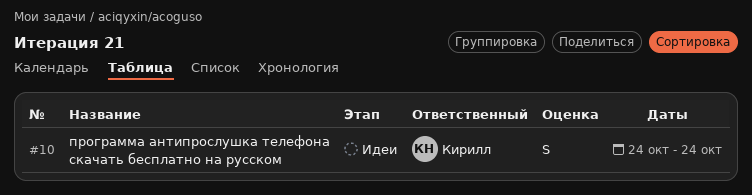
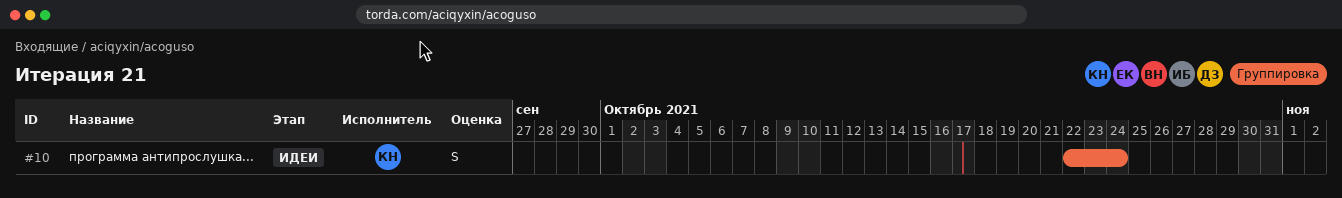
#10, start: Oct 24 -> Oct 22

